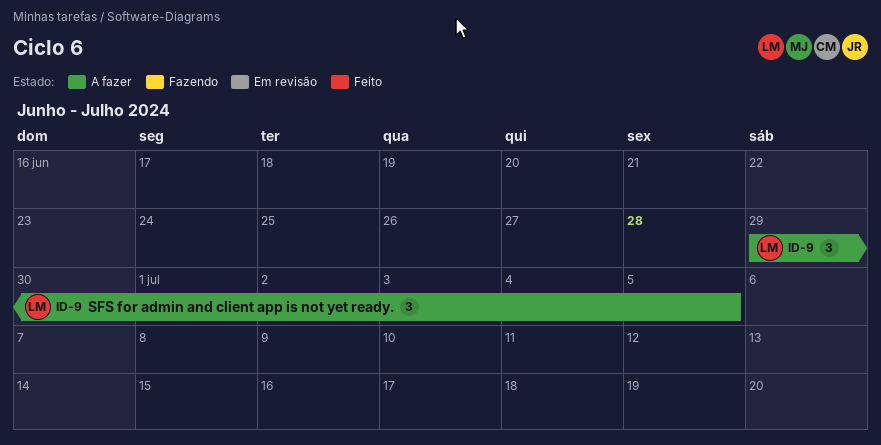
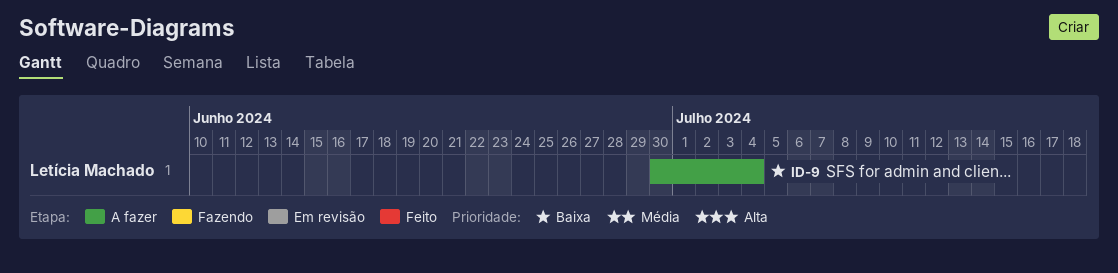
ID-9, start: Jun 29 -> Jun 30
ID-9, due: Jul 5 -> Jul 4

